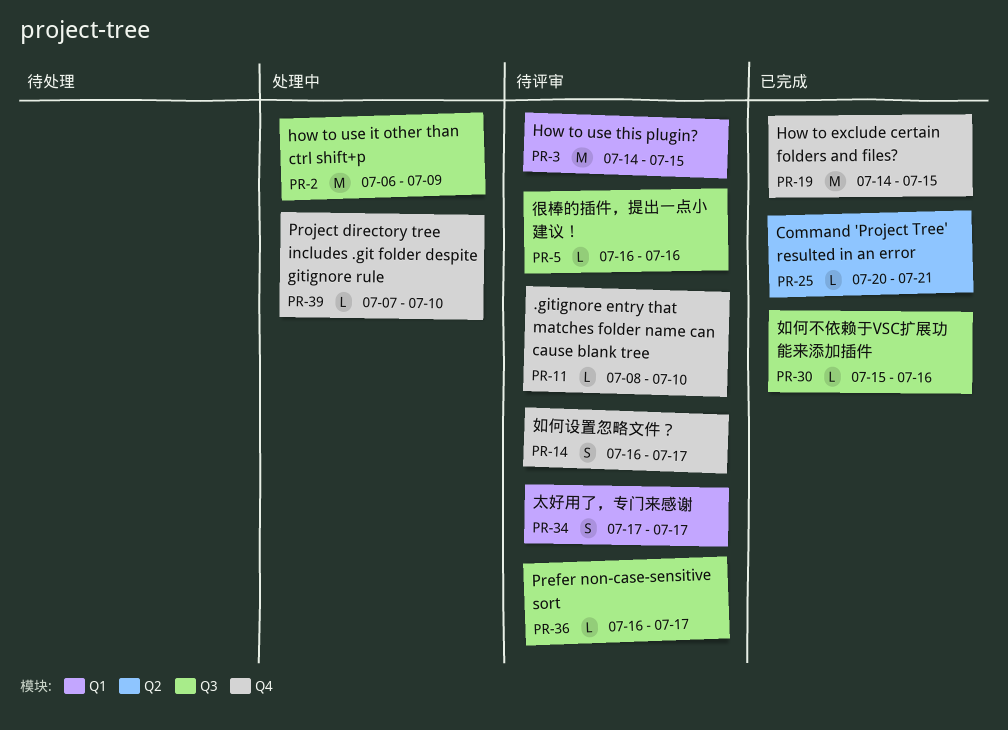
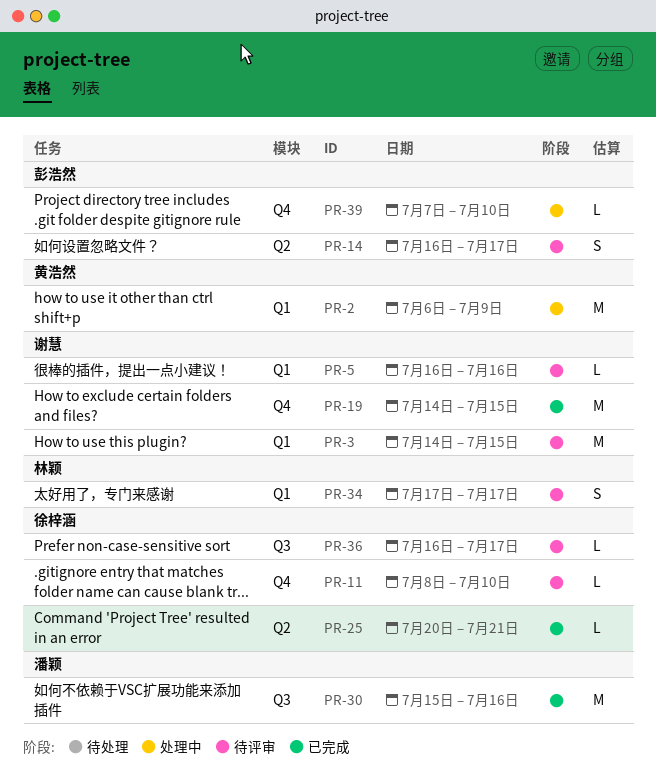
PR-2, label: Q3 -> Q1
PR-5, label: Q3 -> Q1
PR-14, label: Q4 -> Q2
PR-30, estimate: L -> M

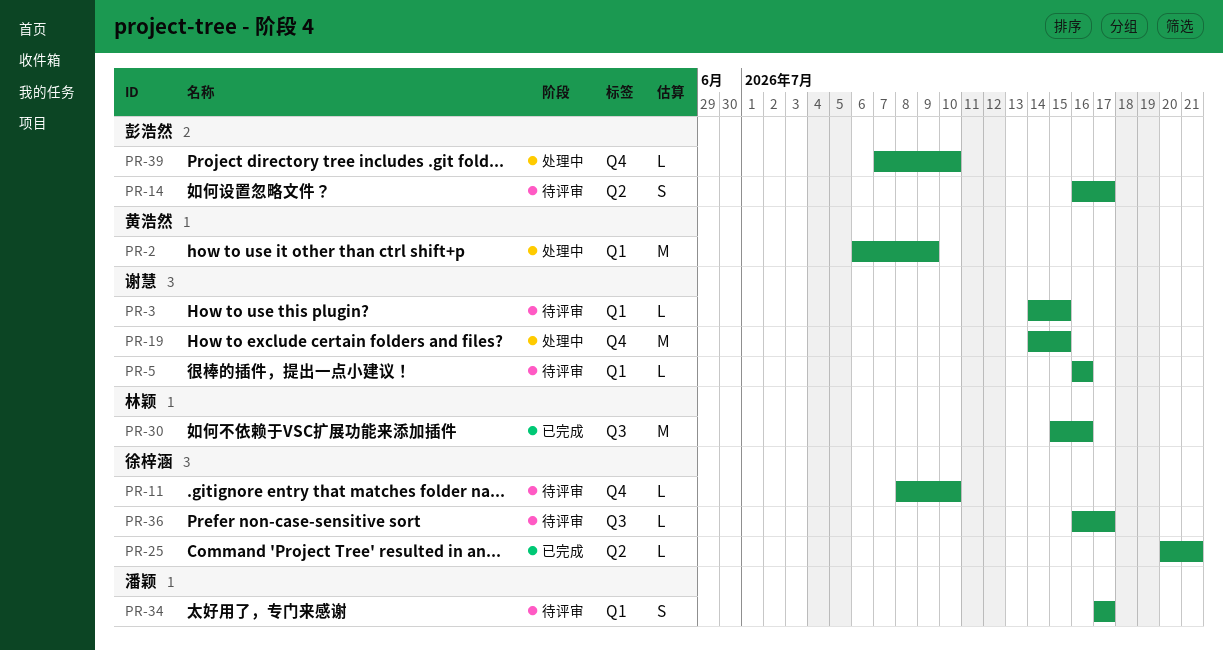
PR-3, estimate: M -> L
PR-19, status: 已完成 -> 处理中
PR-30, owner: 潘颖 -> 林颖
PR-34, owner: 林颖 -> 潘颖

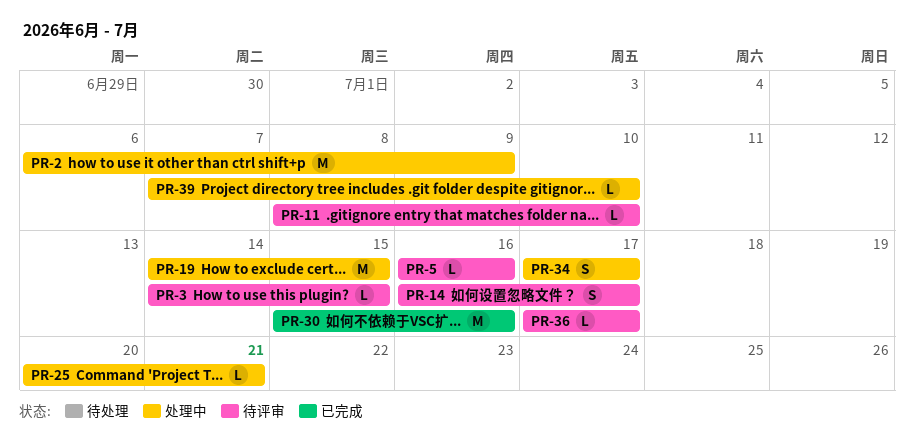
PR-25, status: 已完成 -> 处理中
PR-34, status: 待评审 -> 处理中
PR-36, start: Jul 16 -> Jul 17

